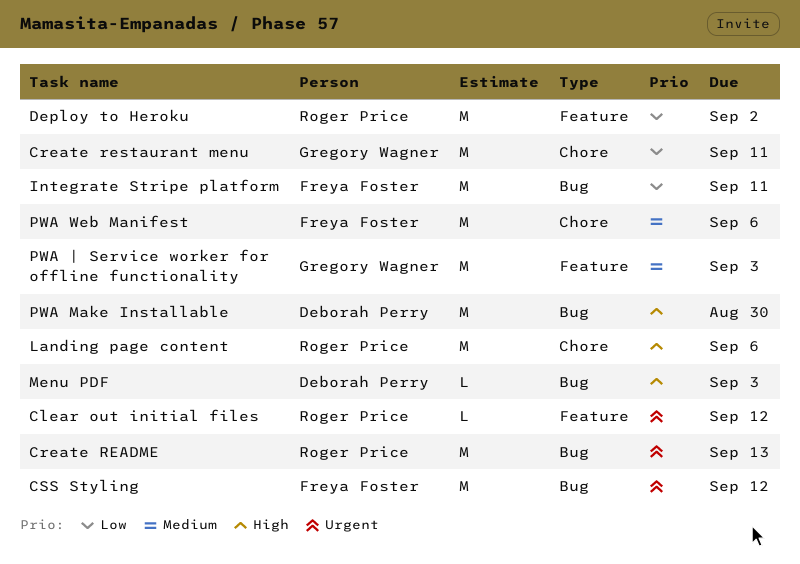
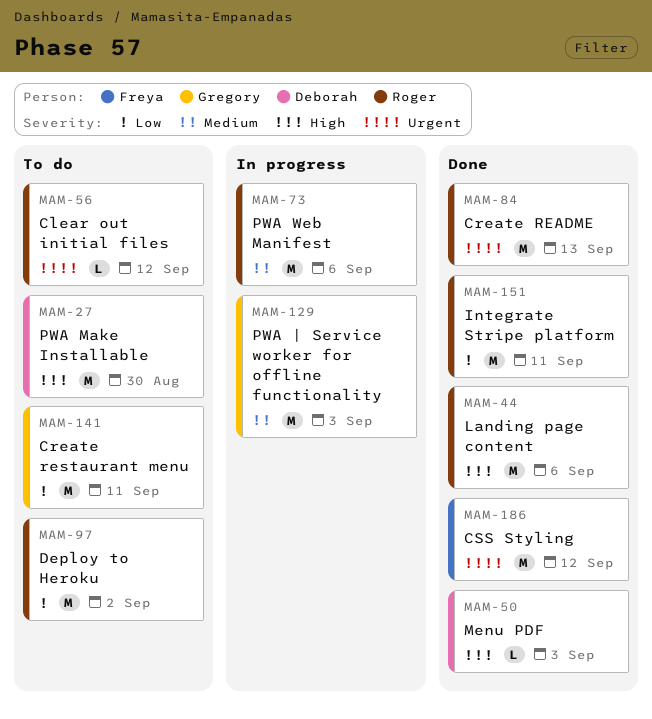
Integrate Stripe platform, owner: Freya Foster -> Roger Price
PWA Web Manifest, owner: Freya Foster -> Roger Price

